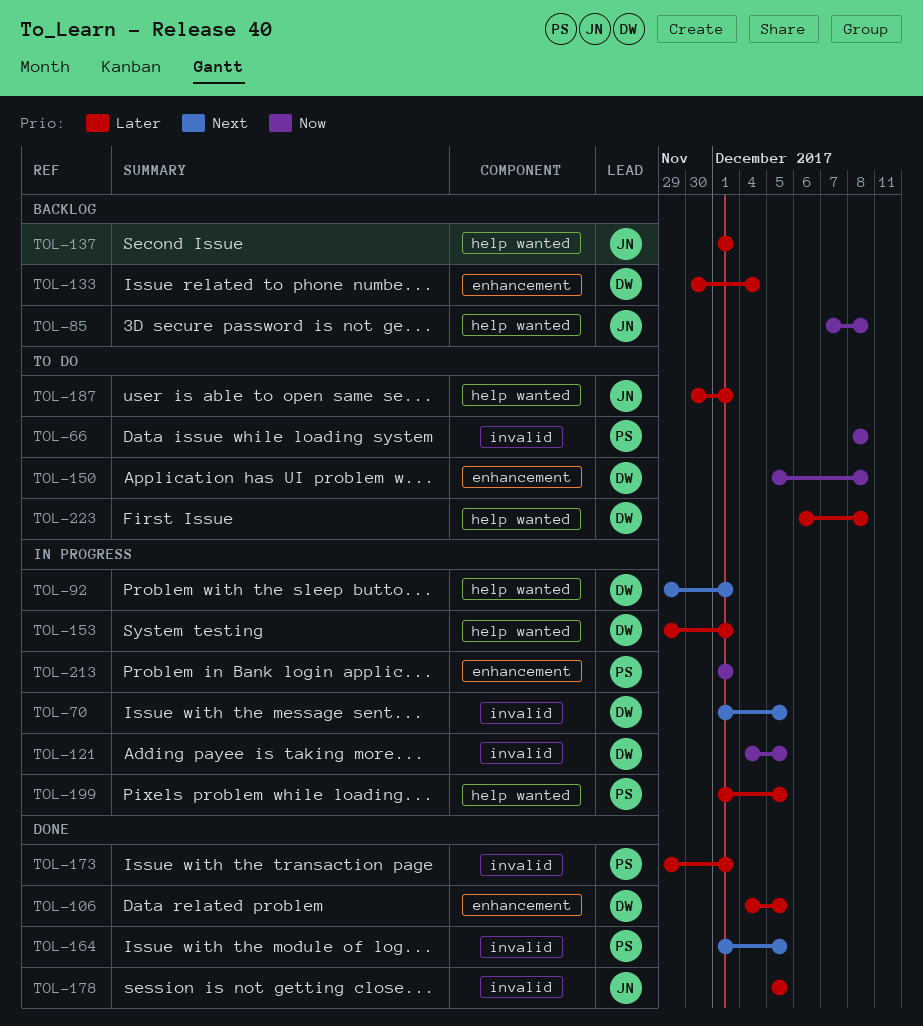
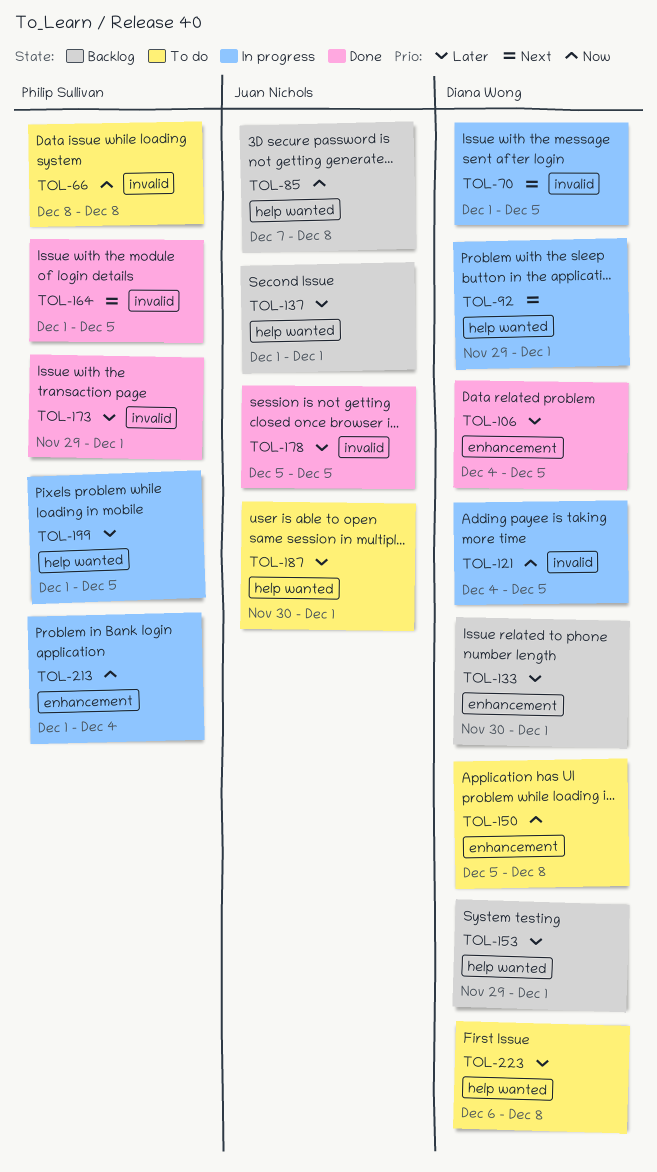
TOL-133, due: Dec 4 -> Dec 1
TOL-153, status: In progress -> Backlog
TOL-213, due: Dec 1 -> Dec 4

